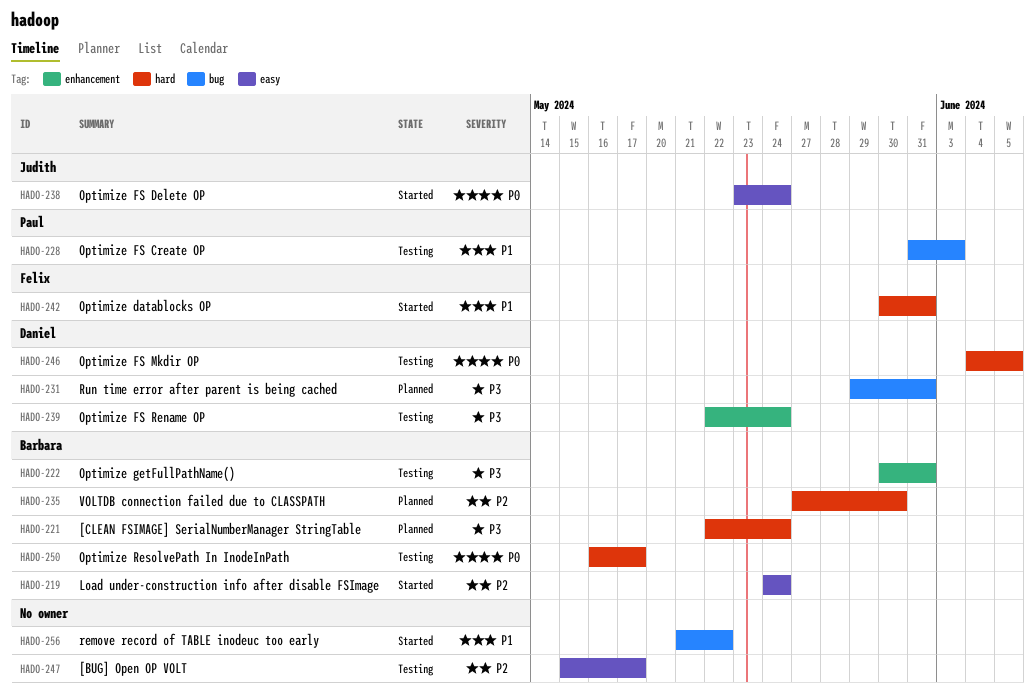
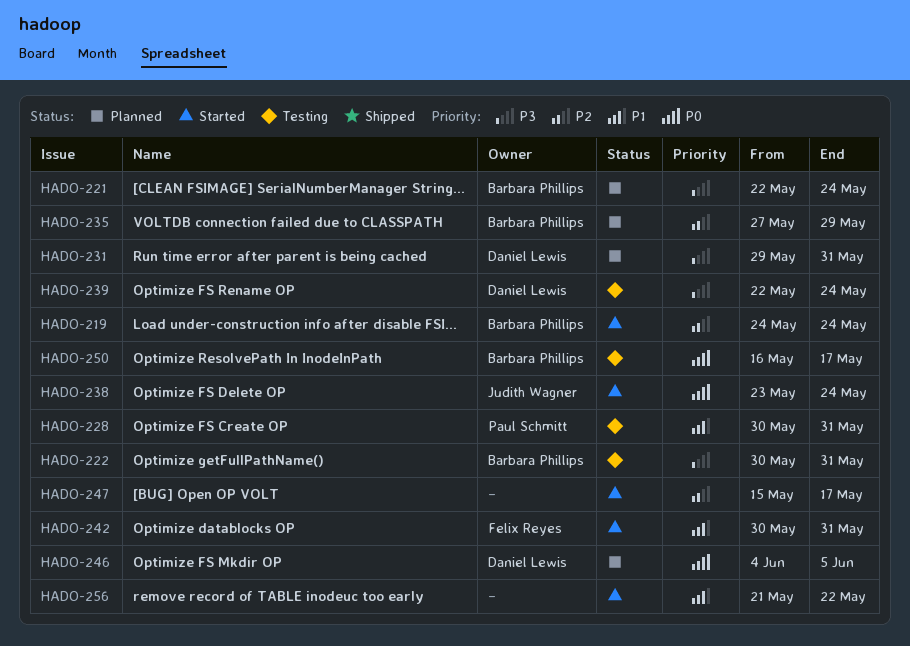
HADO-228, start: May 31 -> May 30
HADO-228, due: Jun 3 -> May 31
HADO-235, due: May 30 -> May 29
HADO-246, status: Testing -> Planned
HADO-247, status: Testing -> Started

